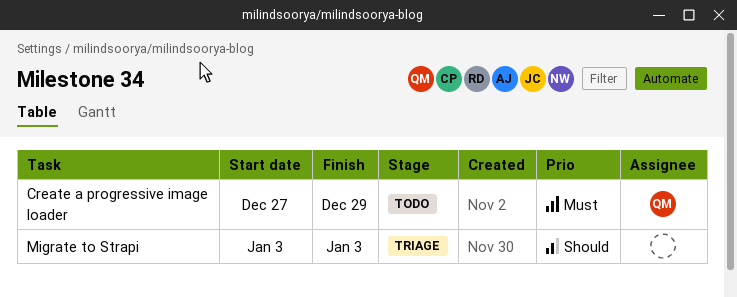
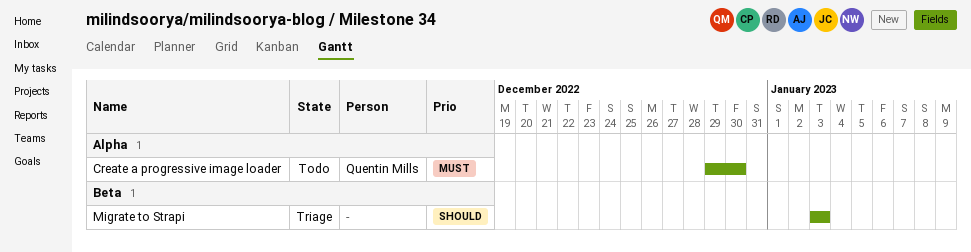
Create a progressive image loader, start: Dec 27 -> Dec 29
Create a progressive image loader, due: Dec 29 -> Dec 30

